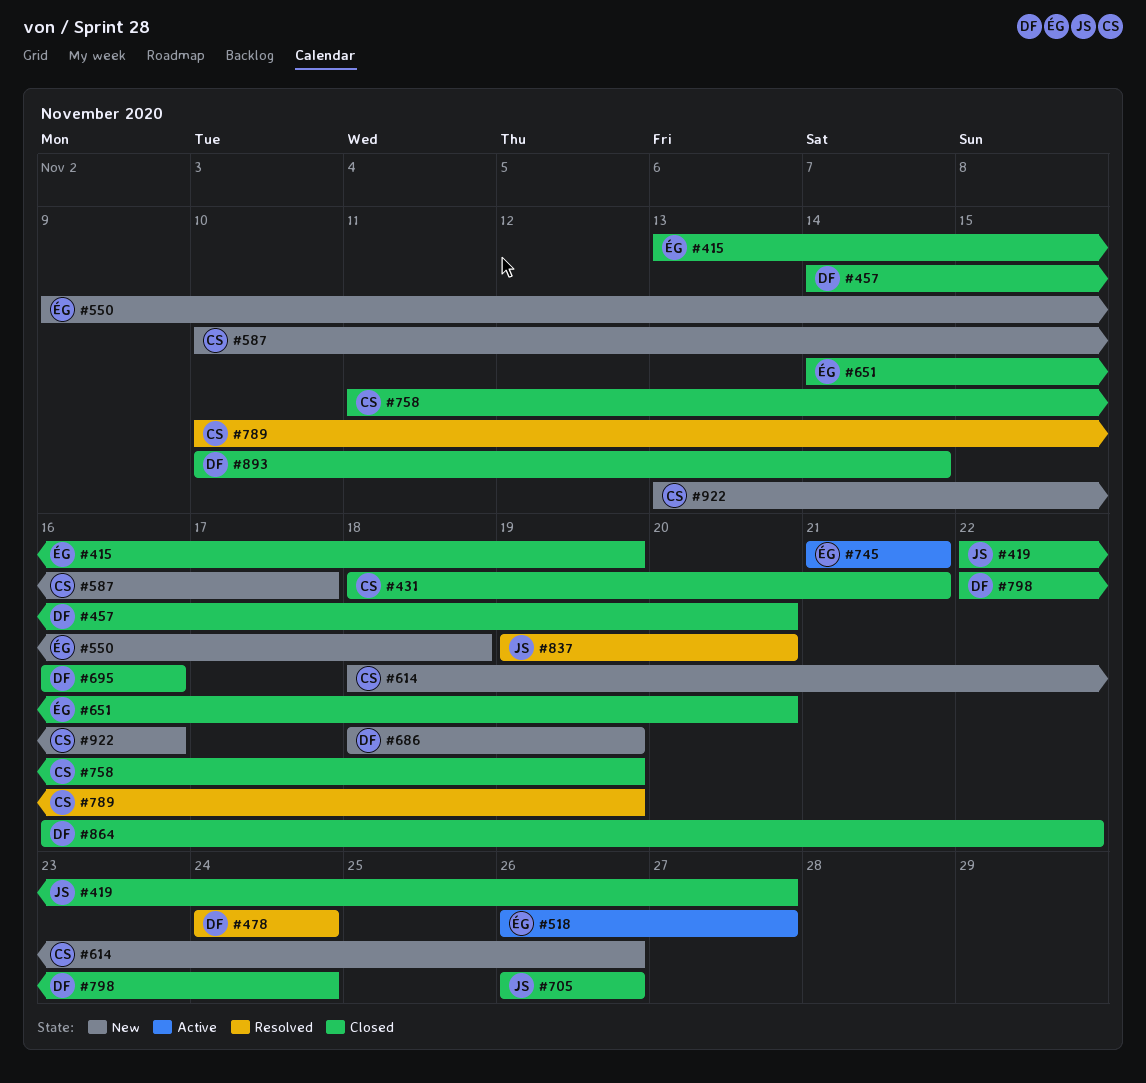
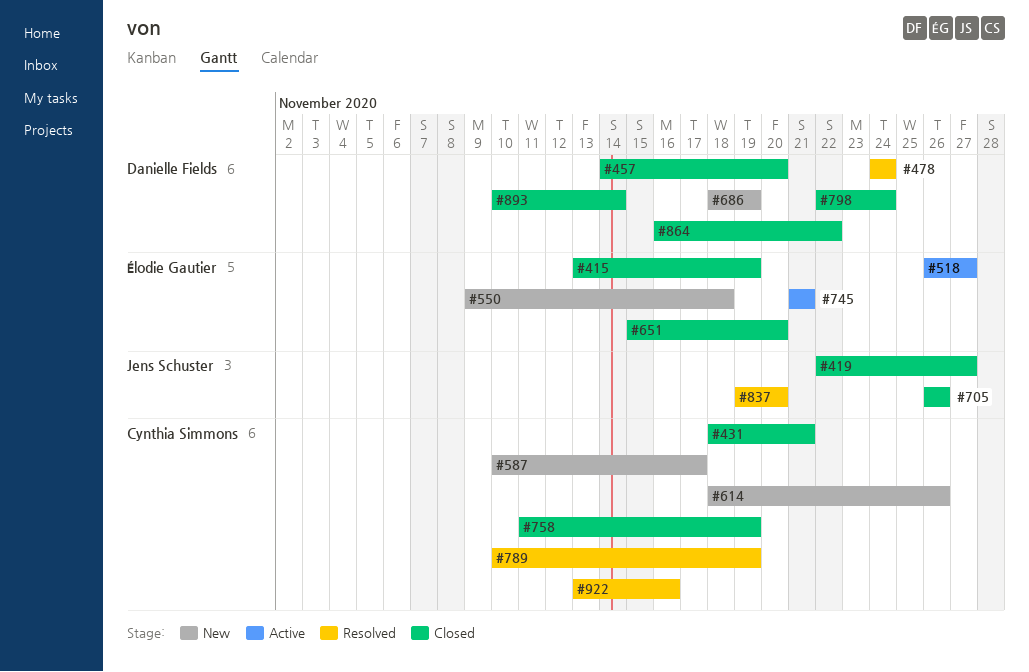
#651, start: Nov 14 -> Nov 15
#695: present -> none
#922, status: New -> Resolved

